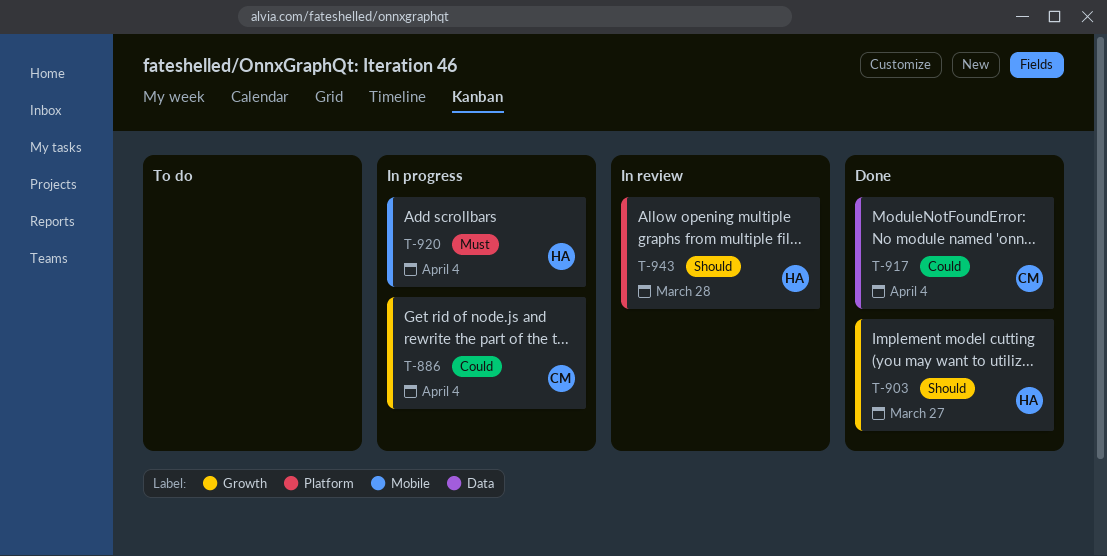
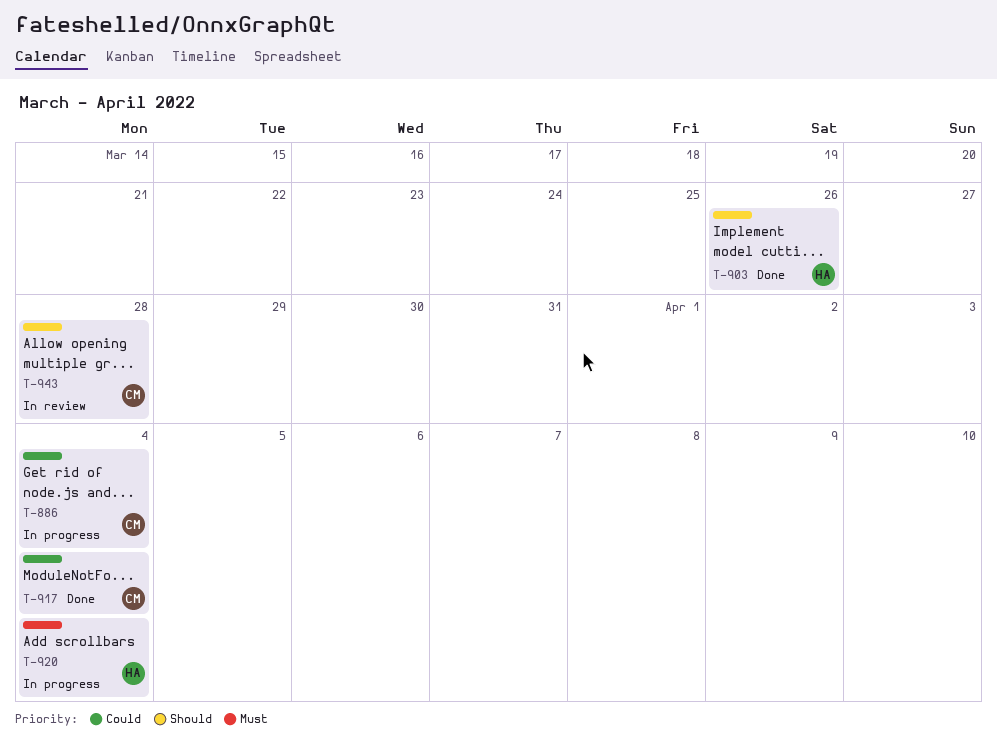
T-903, due: Mar 27 -> Mar 26
T-943, owner: HA -> CM

